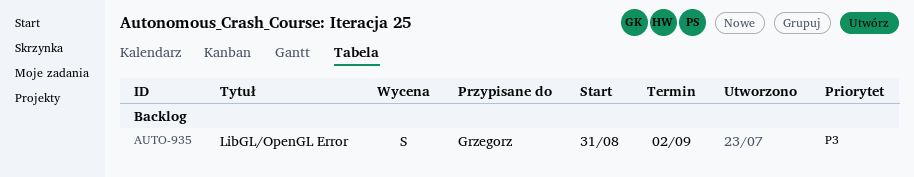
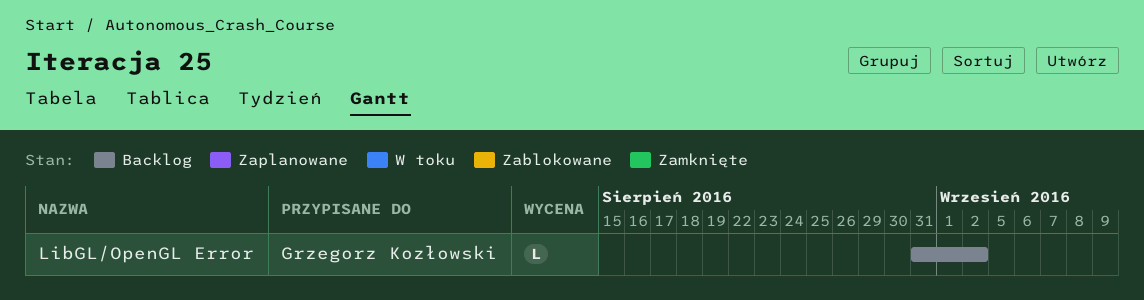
LibGL/OpenGL Error, estimate: S -> L

